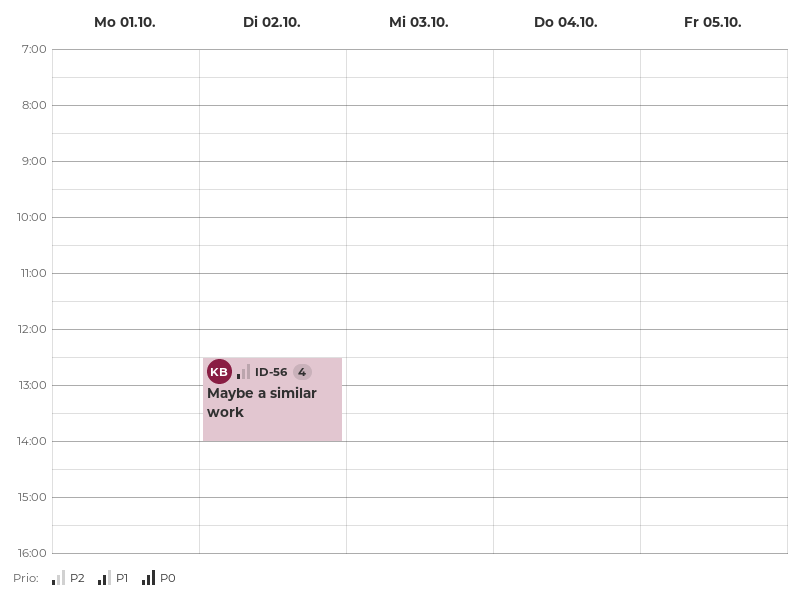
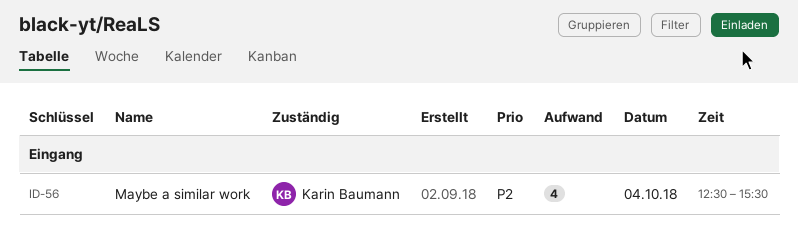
ID-56, day: Oct 2 -> Oct 4
ID-56, ends: 14:00 -> 15:30

